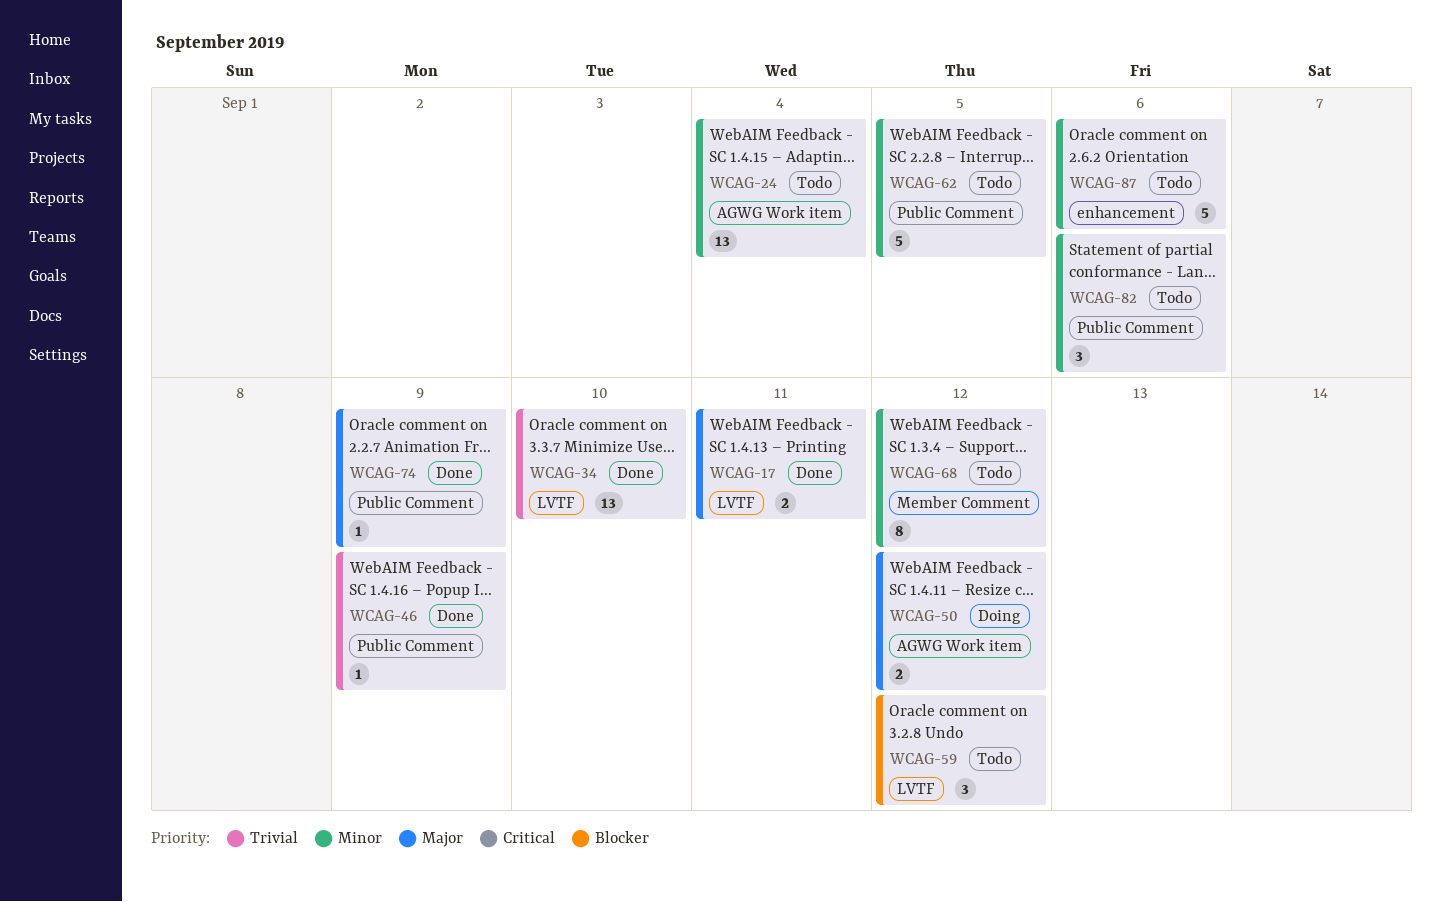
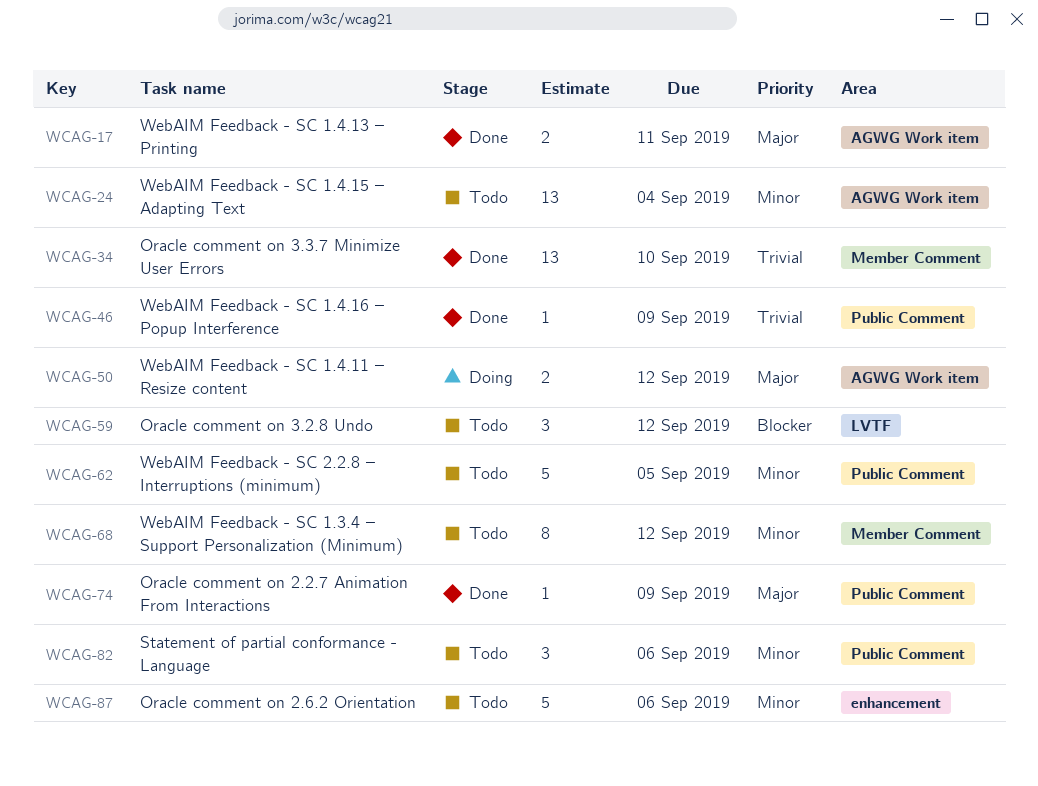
WCAG-17, label: LVTF -> AGWG Work item
WCAG-34, label: LVTF -> Member Comment

